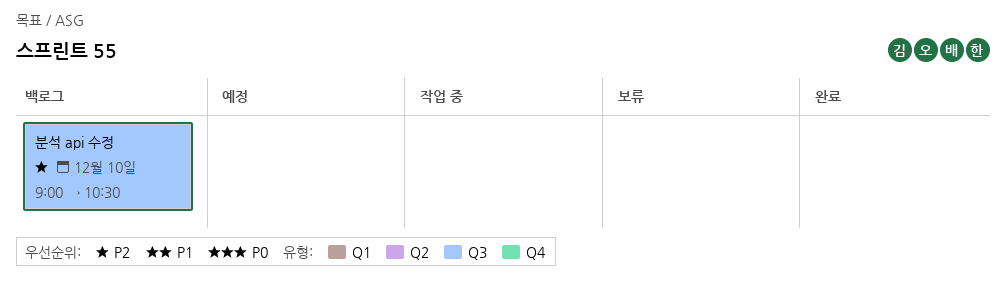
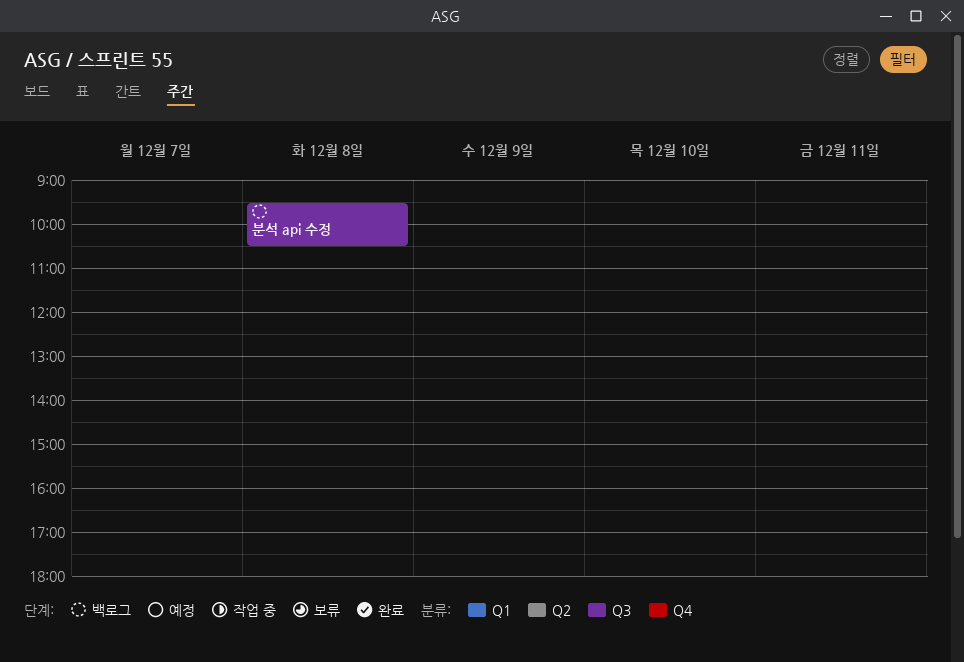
분석 api 수정, day: Dec 10 -> Dec 8
분석 api 수정, begins: 09:00 -> 09:30

